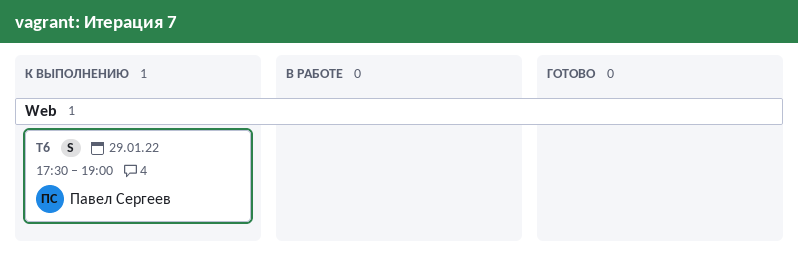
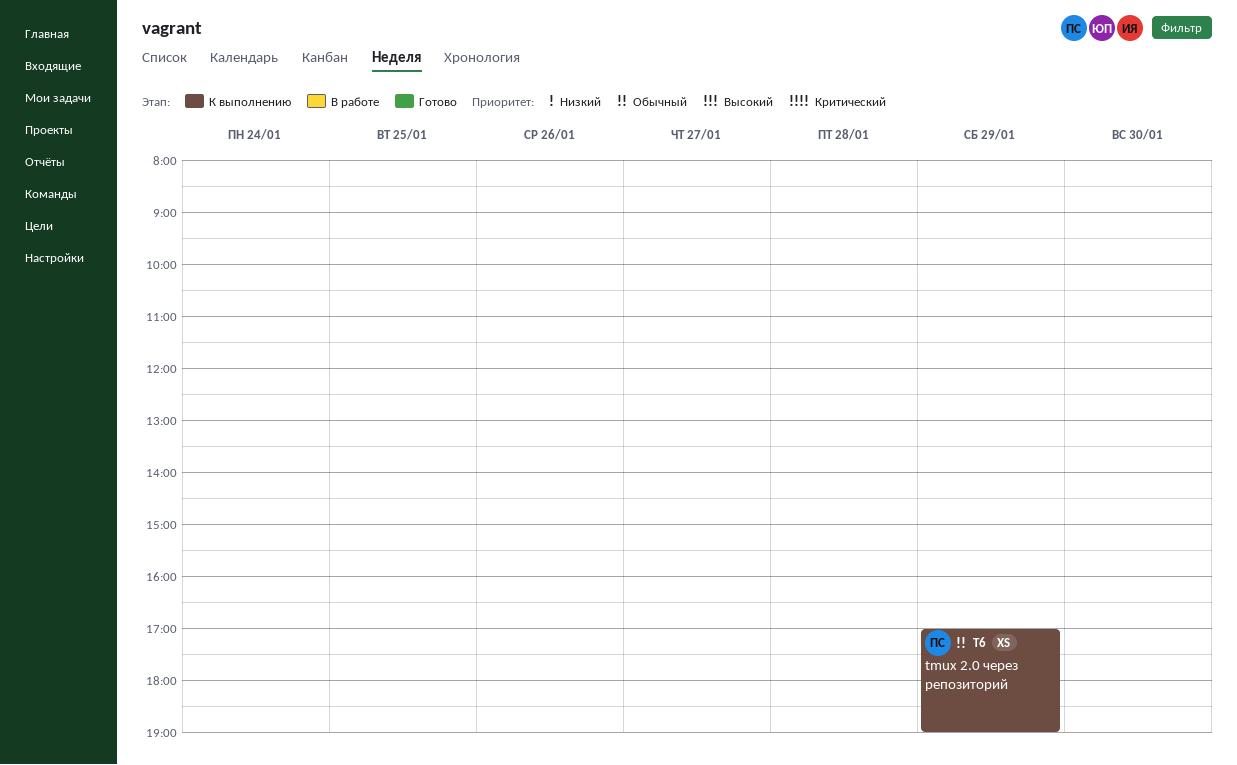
T6, estimate: S -> XS
T6, begins: 17:30 -> 17:00

